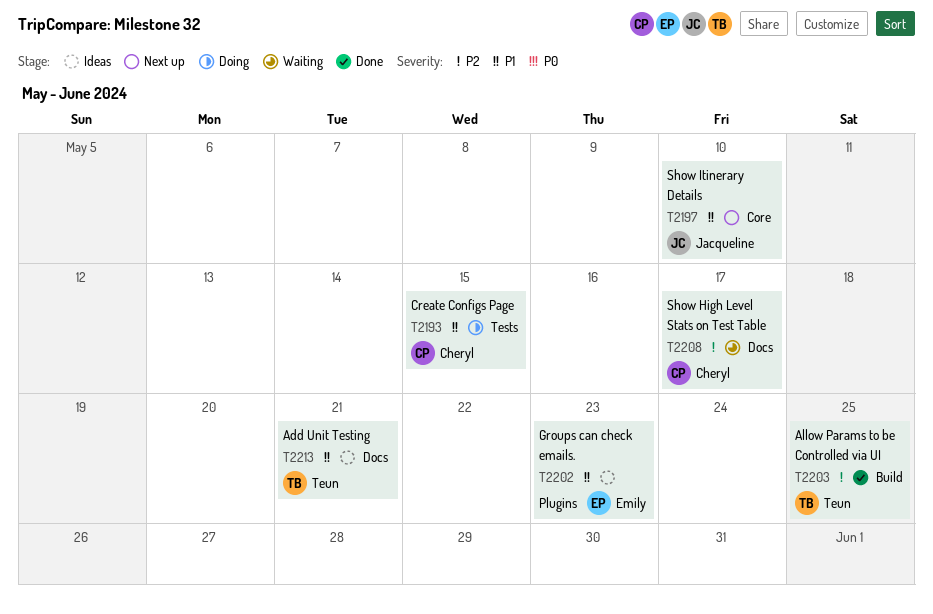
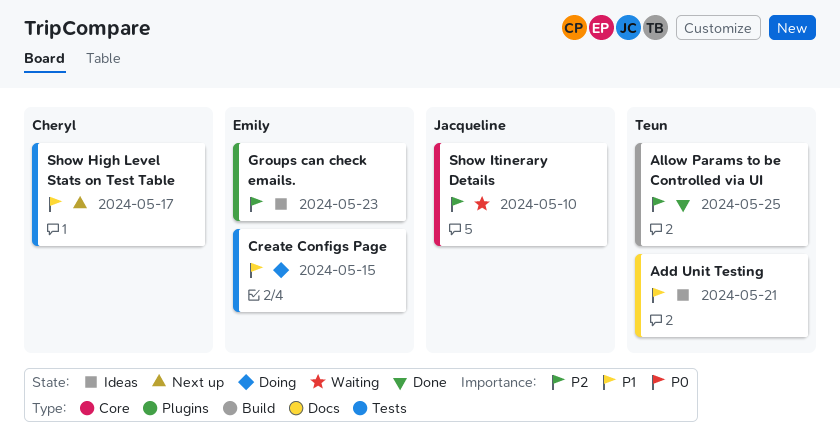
Create Configs Page, owner: Cheryl -> Emily
Groups can check emails., priority: P1 -> P2
Show High Level Stats on Test Table, status: Waiting -> Next up
Show High Level Stats on Test Table, priority: P2 -> P1
Show High Level Stats on Test Table, label: Docs -> Tests
Show Itinerary Details, status: Next up -> Waiting
Show Itinerary Details, priority: P1 -> P2

